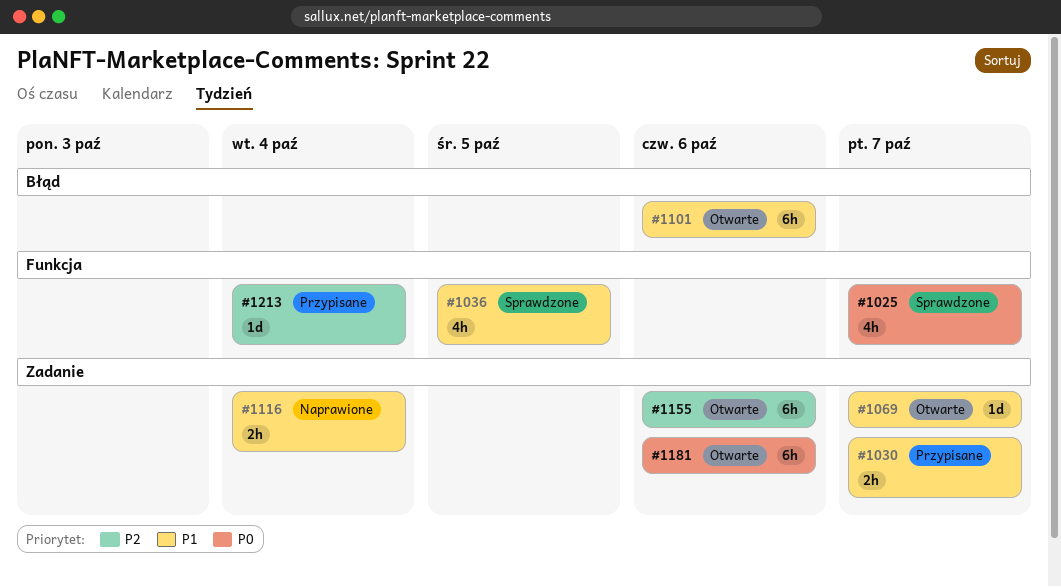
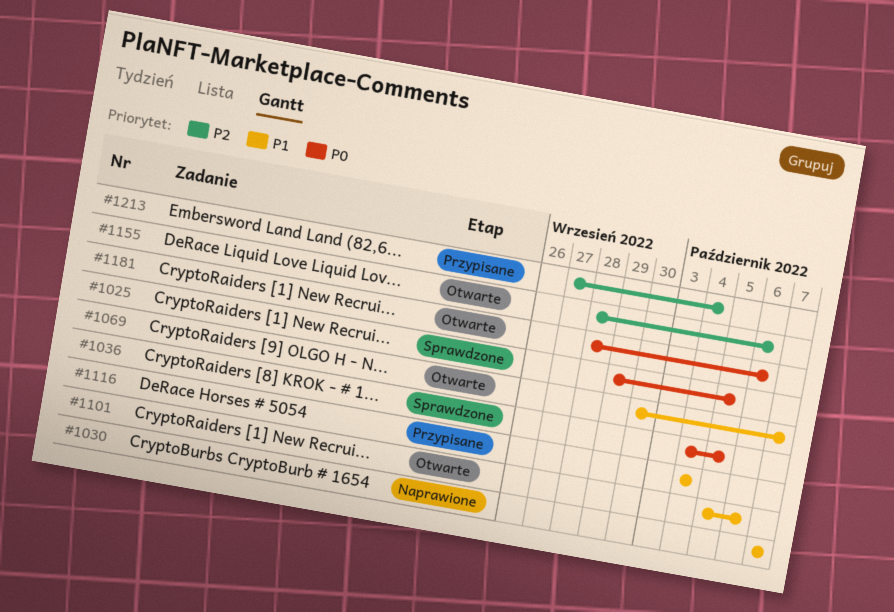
#1025, due: Oct 7 -> Oct 5
#1030, status: Przypisane -> Naprawione
#1036, priority: P1 -> P0
#1116, status: Naprawione -> Przypisane

